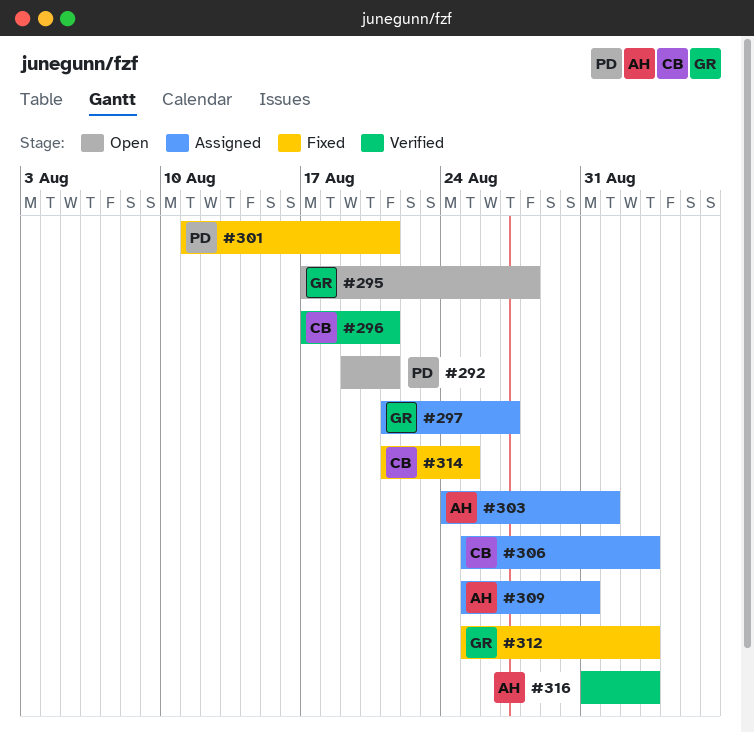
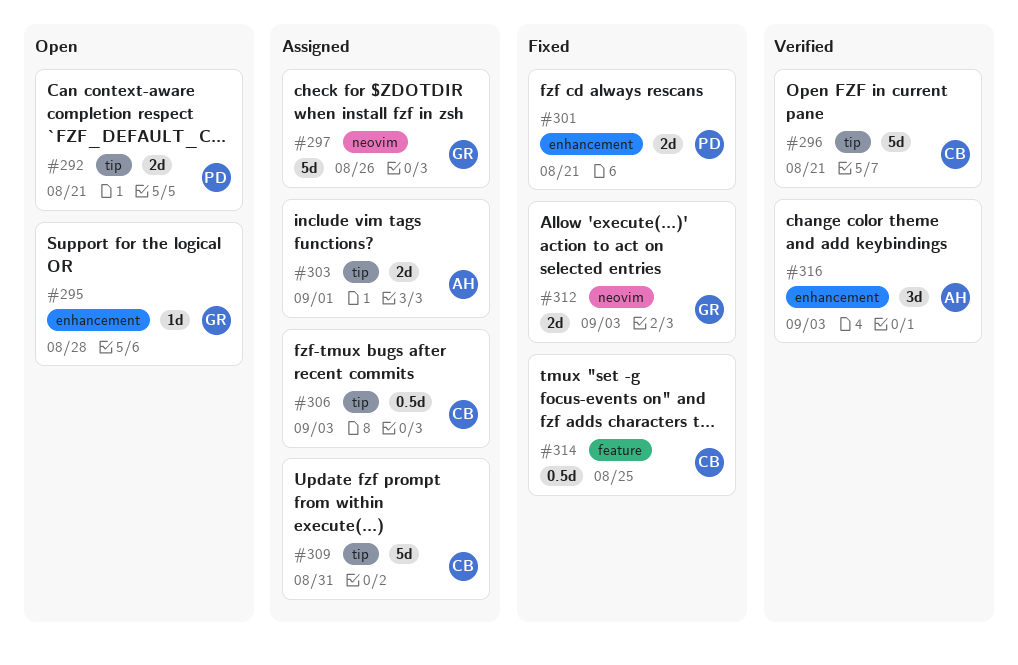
#297, due: Aug 27 -> Aug 26
#309, owner: AH -> CB

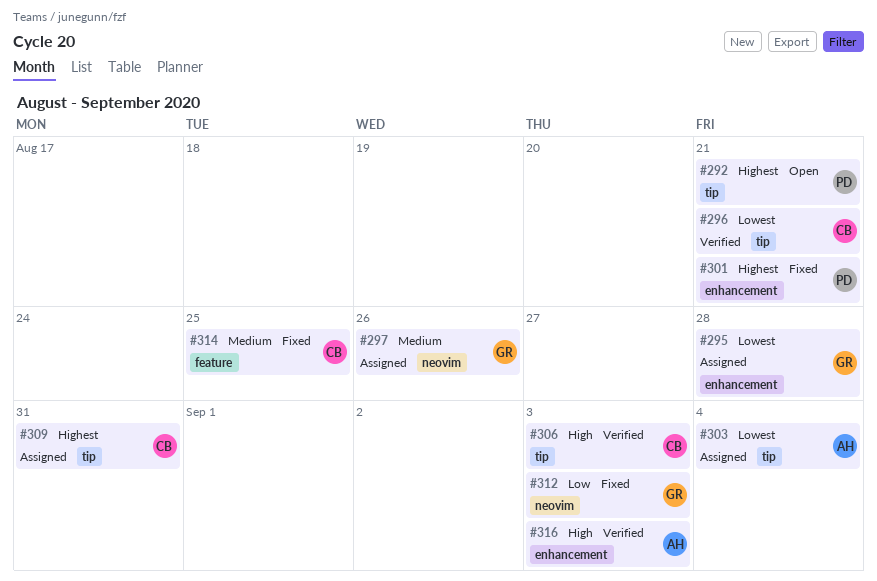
#295, status: Open -> Assigned
#303, due: Sep 1 -> Sep 4
#306, status: Assigned -> Verified

